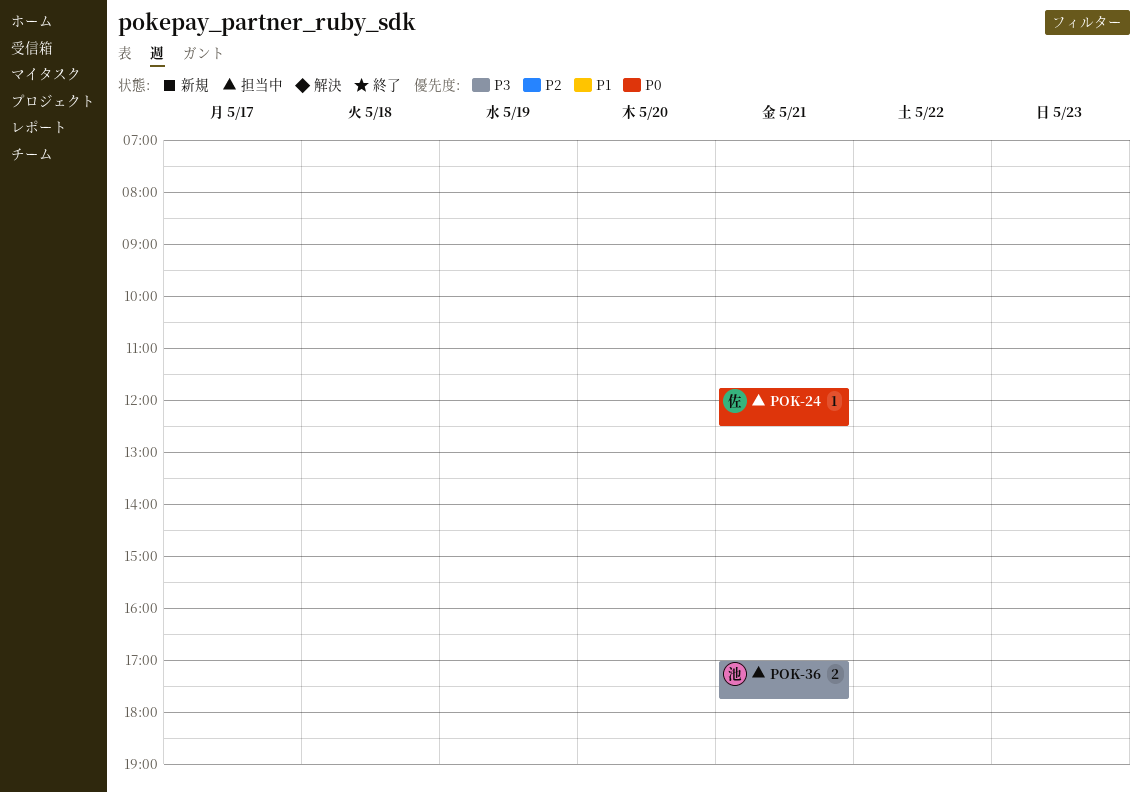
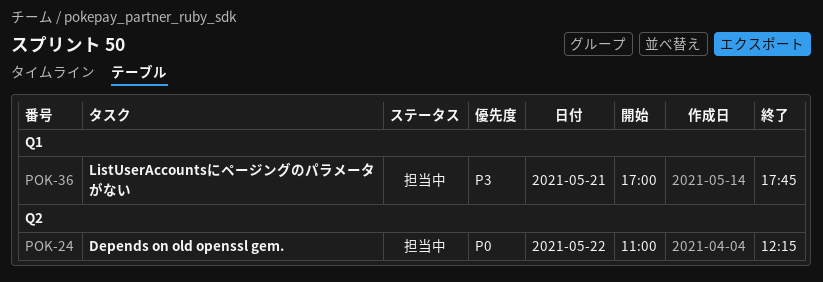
POK-24, day: May 21 -> May 22
POK-24, begins: 11:45 -> 11:00
POK-24, ends: 12:30 -> 12:15

